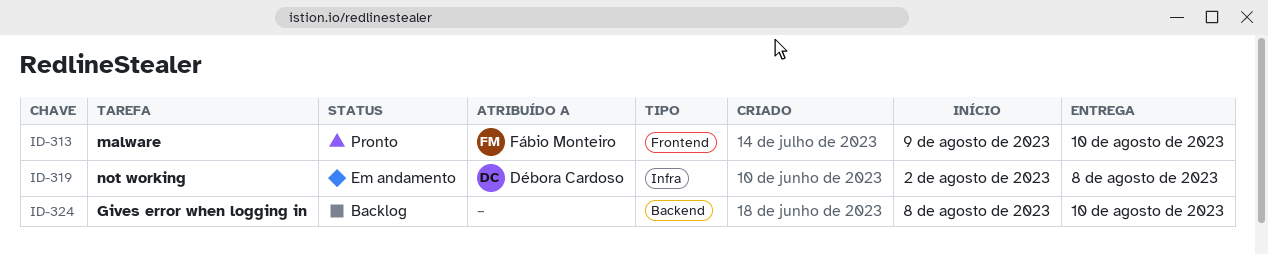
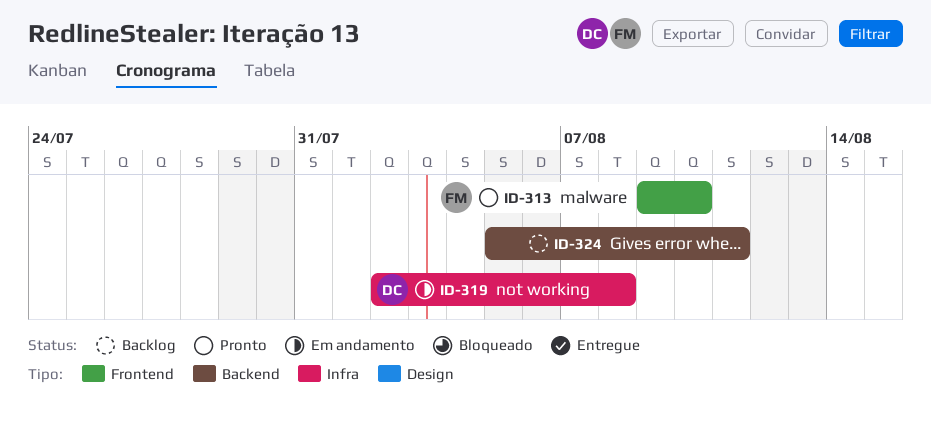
ID-324, start: Aug 8 -> Aug 5
ID-324, due: Aug 10 -> Aug 11

